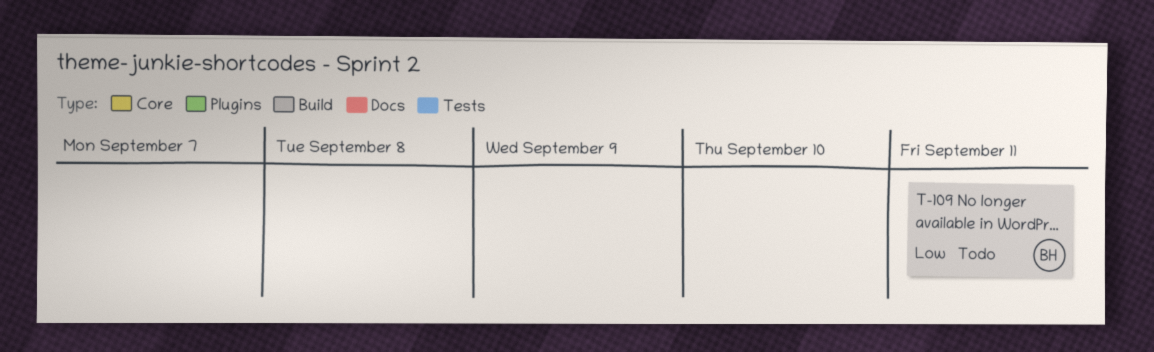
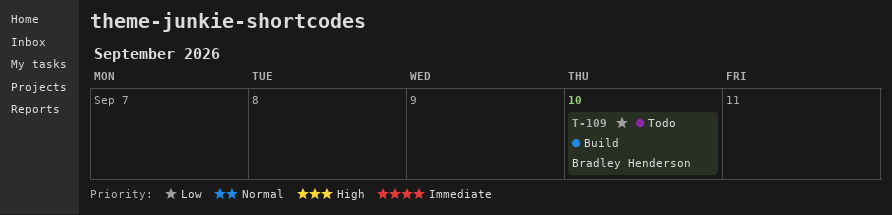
T-109, due: Sep 11 -> Sep 10

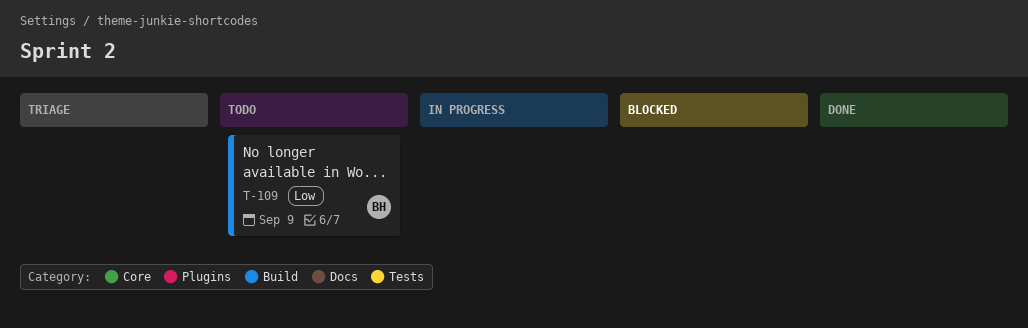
T-109, due: Sep 10 -> Sep 9

